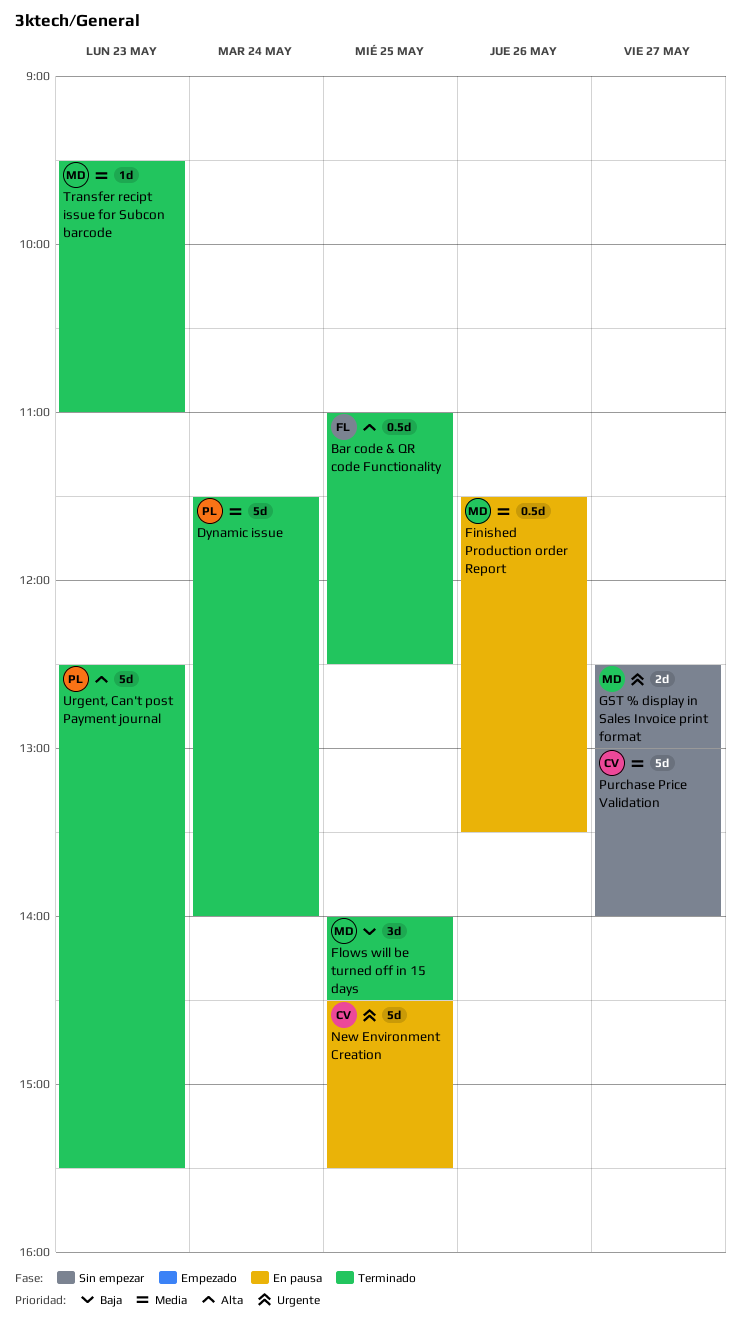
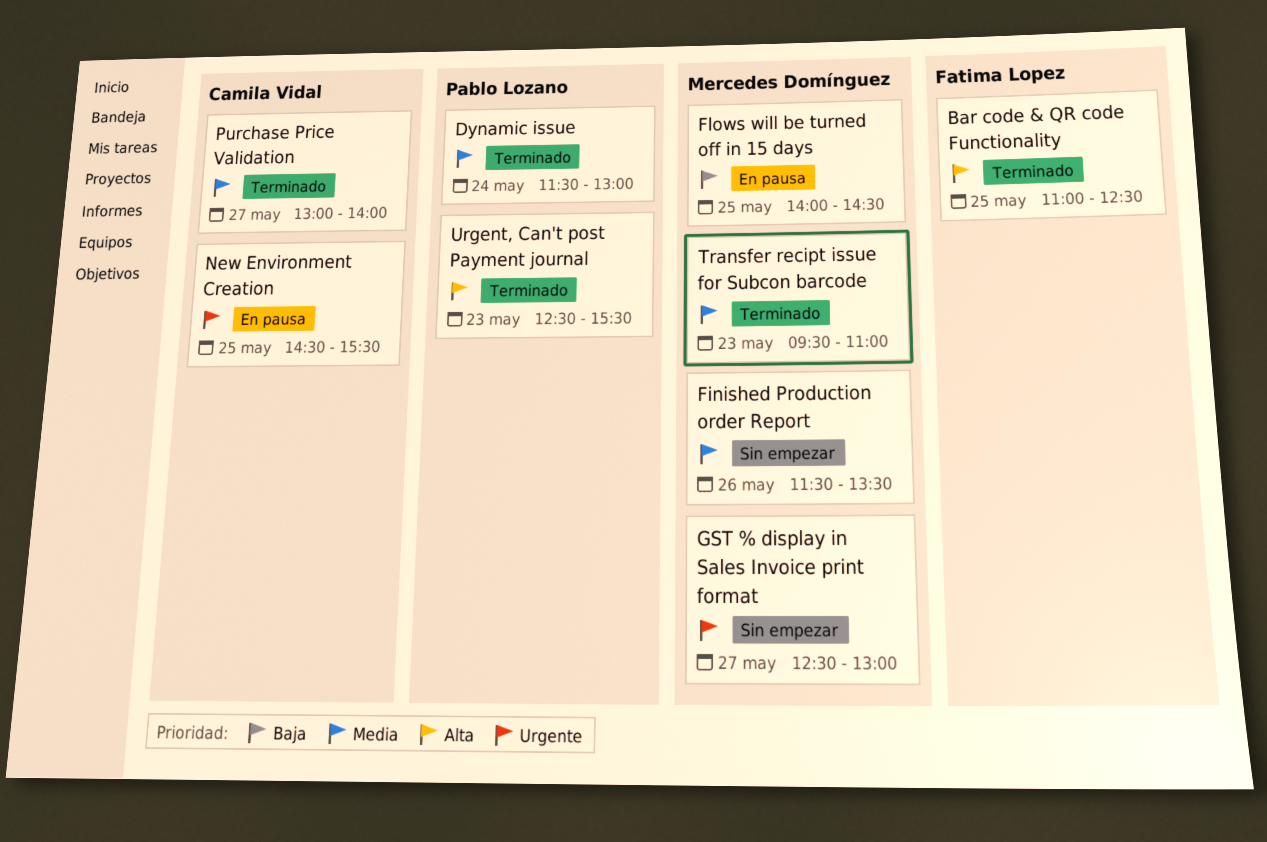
Dynamic issue, ends: 14:00 -> 13:00
Finished Production order Report, status: En pausa -> Sin empezar
Flows will be turned off in 15 days, status: Terminado -> En pausa
Purchase Price Validation, status: Sin empezar -> Terminado

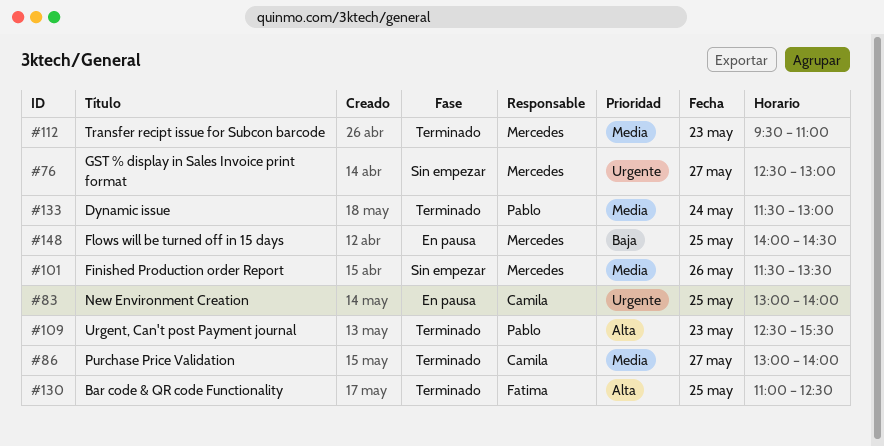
New Environment Creation, begins: 14:30 -> 13:00
New Environment Creation, ends: 15:30 -> 14:00

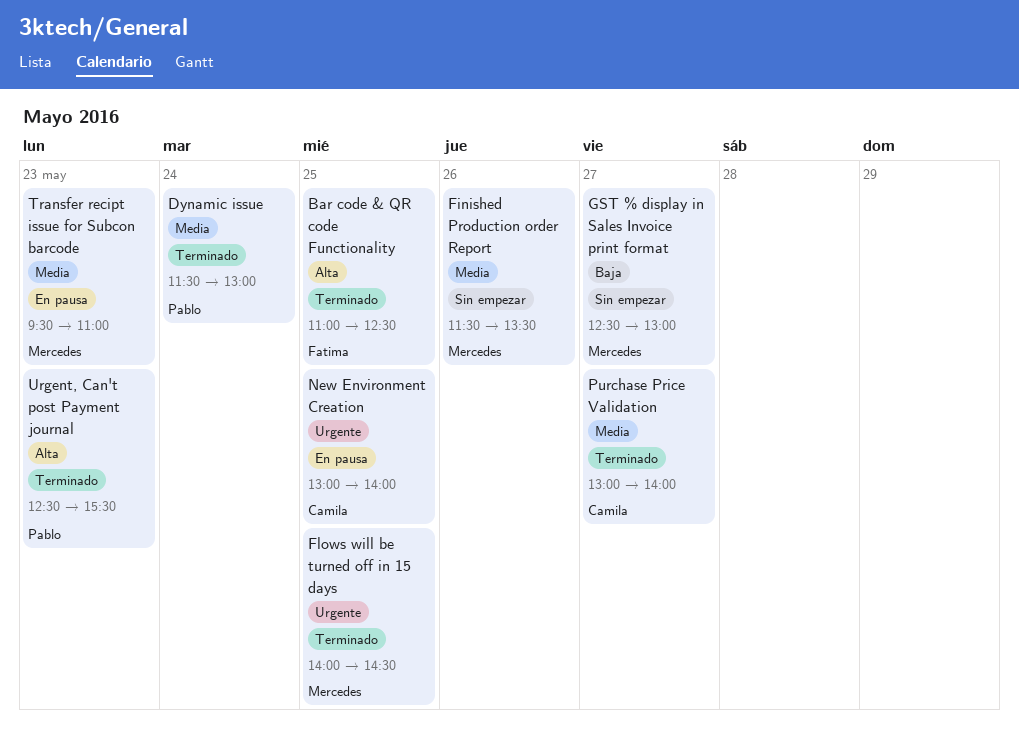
Flows will be turned off in 15 days, status: En pausa -> Terminado
Flows will be turned off in 15 days, priority: Baja -> Urgente
GST % display in Sales Invoice print format, priority: Urgente -> Baja
Transfer recipt issue for Subcon barcode, status: Terminado -> En pausa

